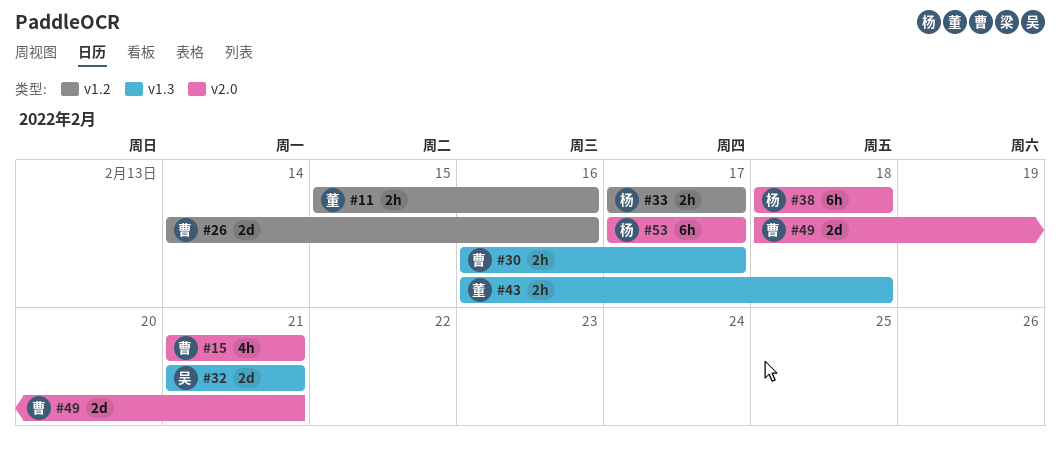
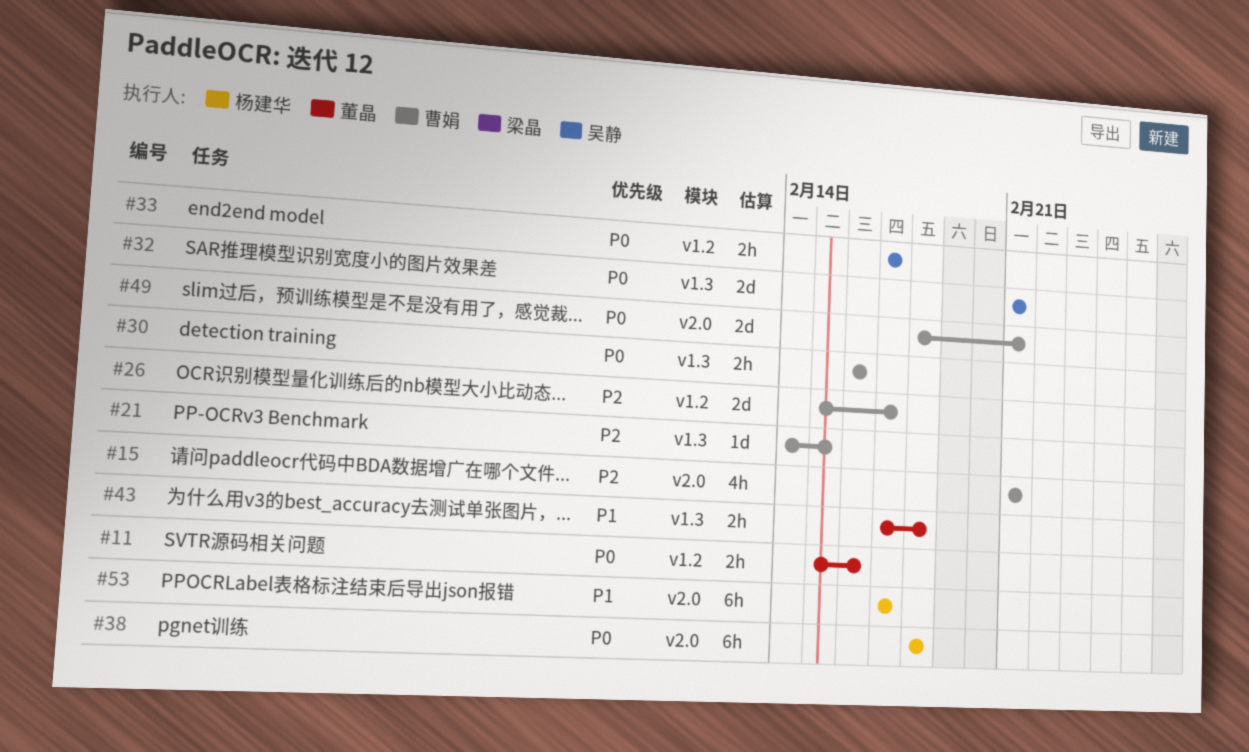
#21: none -> present
#26, start: Feb 14 -> Feb 15
#26, due: Feb 16 -> Feb 17
#30, due: Feb 17 -> Feb 16
#33, owner: 杨建华 -> 吴静
#43, start: Feb 16 -> Feb 17

